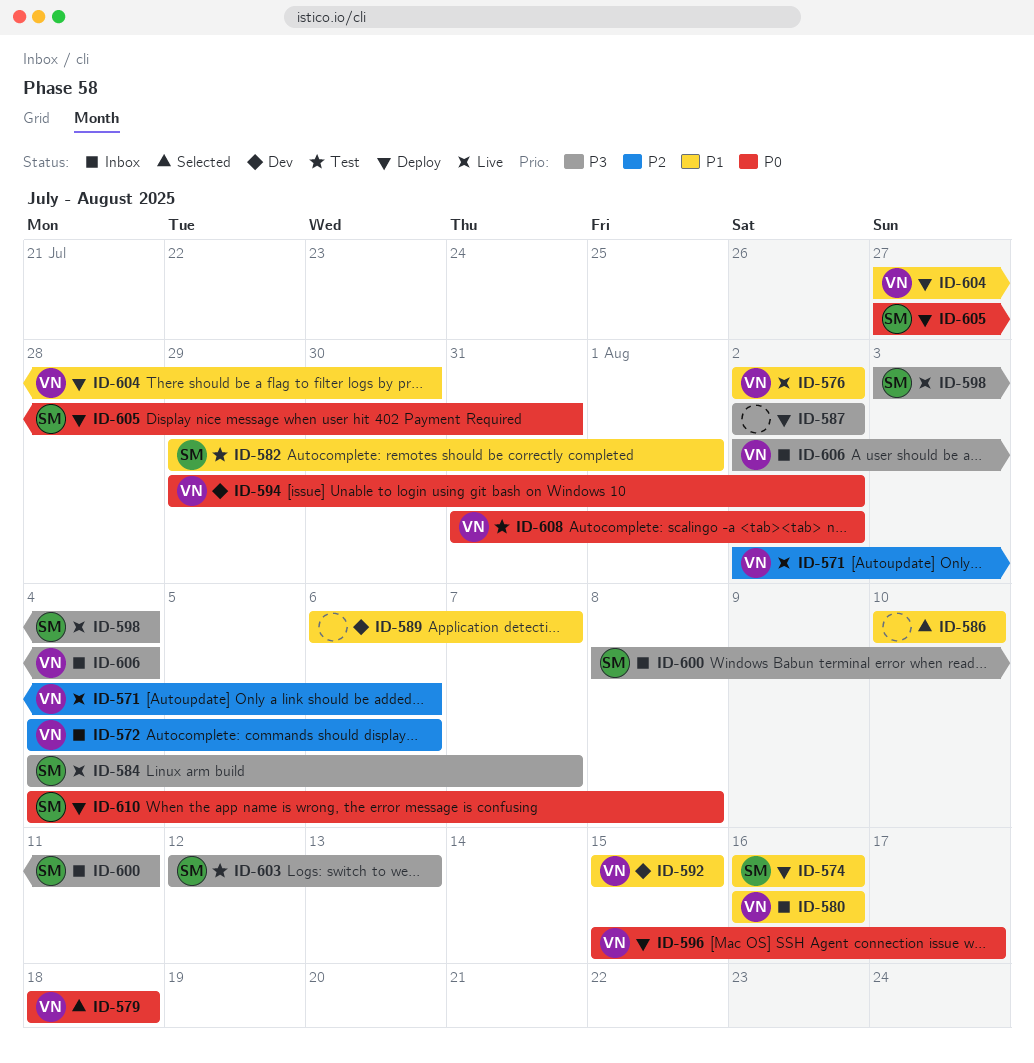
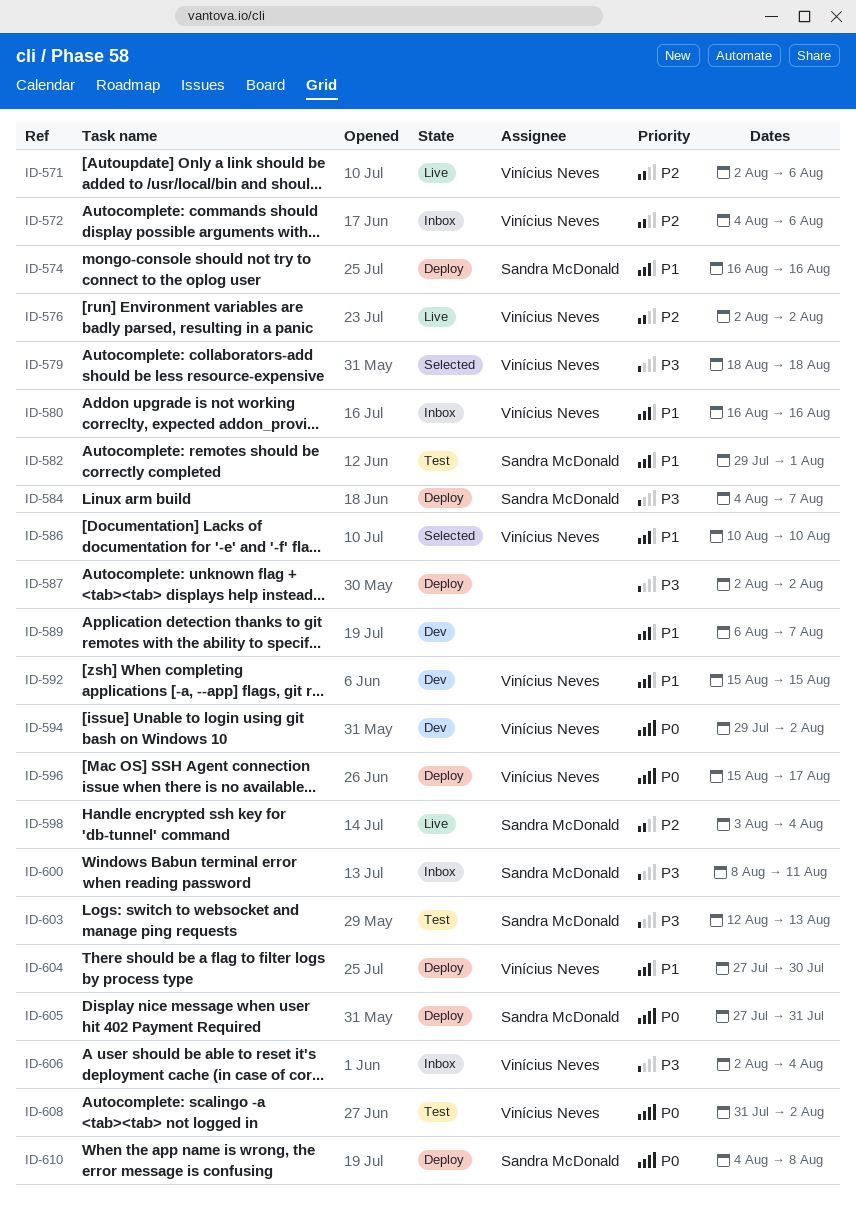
ID-576, priority: P1 -> P2
ID-579, priority: P0 -> P3
ID-584, status: Live -> Deploy
ID-586, owner: none -> Vinícius Neves
ID-598, priority: P3 -> P2

